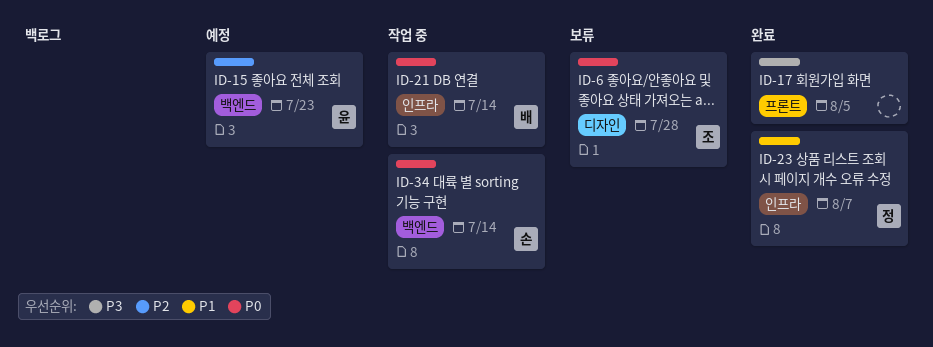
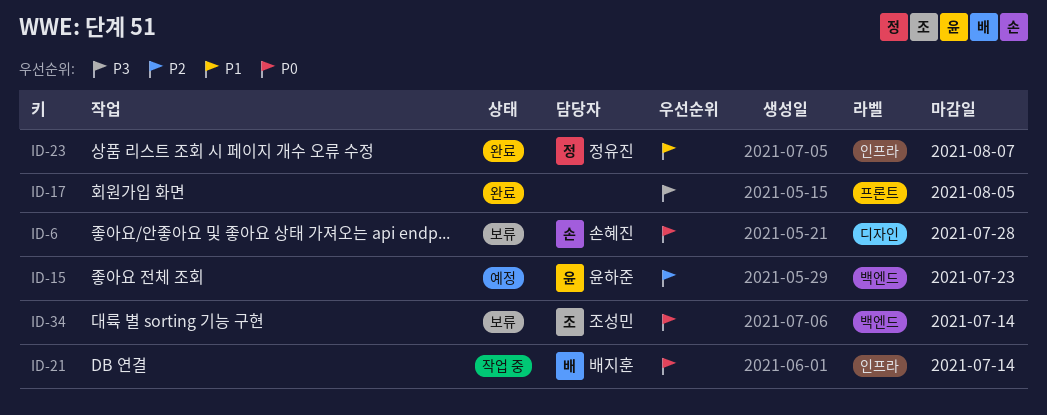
ID-6, owner: 조성민 -> 손혜진
ID-34, status: 작업 중 -> 보류
ID-34, owner: 손혜진 -> 조성민

